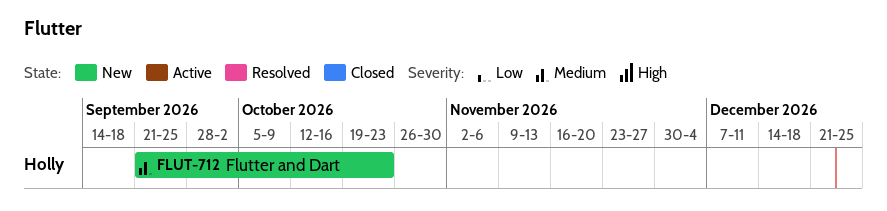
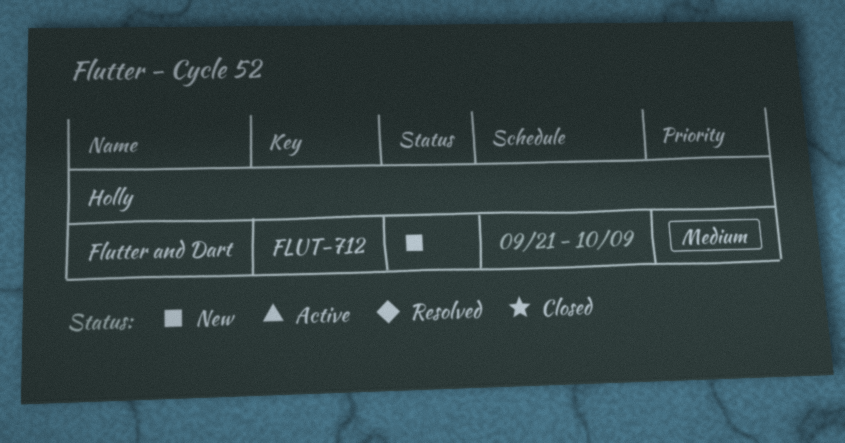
FLUT-712, due: Oct 23 -> Oct 9

